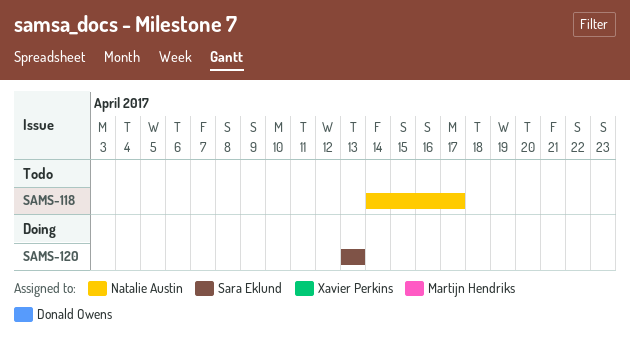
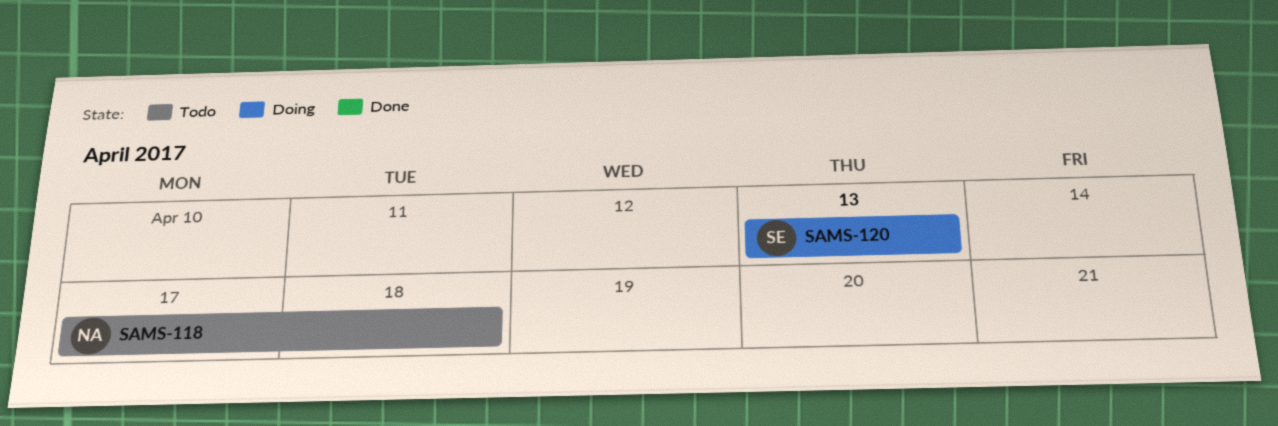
SAMS-118, start: Apr 14 -> Apr 17
SAMS-118, due: Apr 17 -> Apr 18

